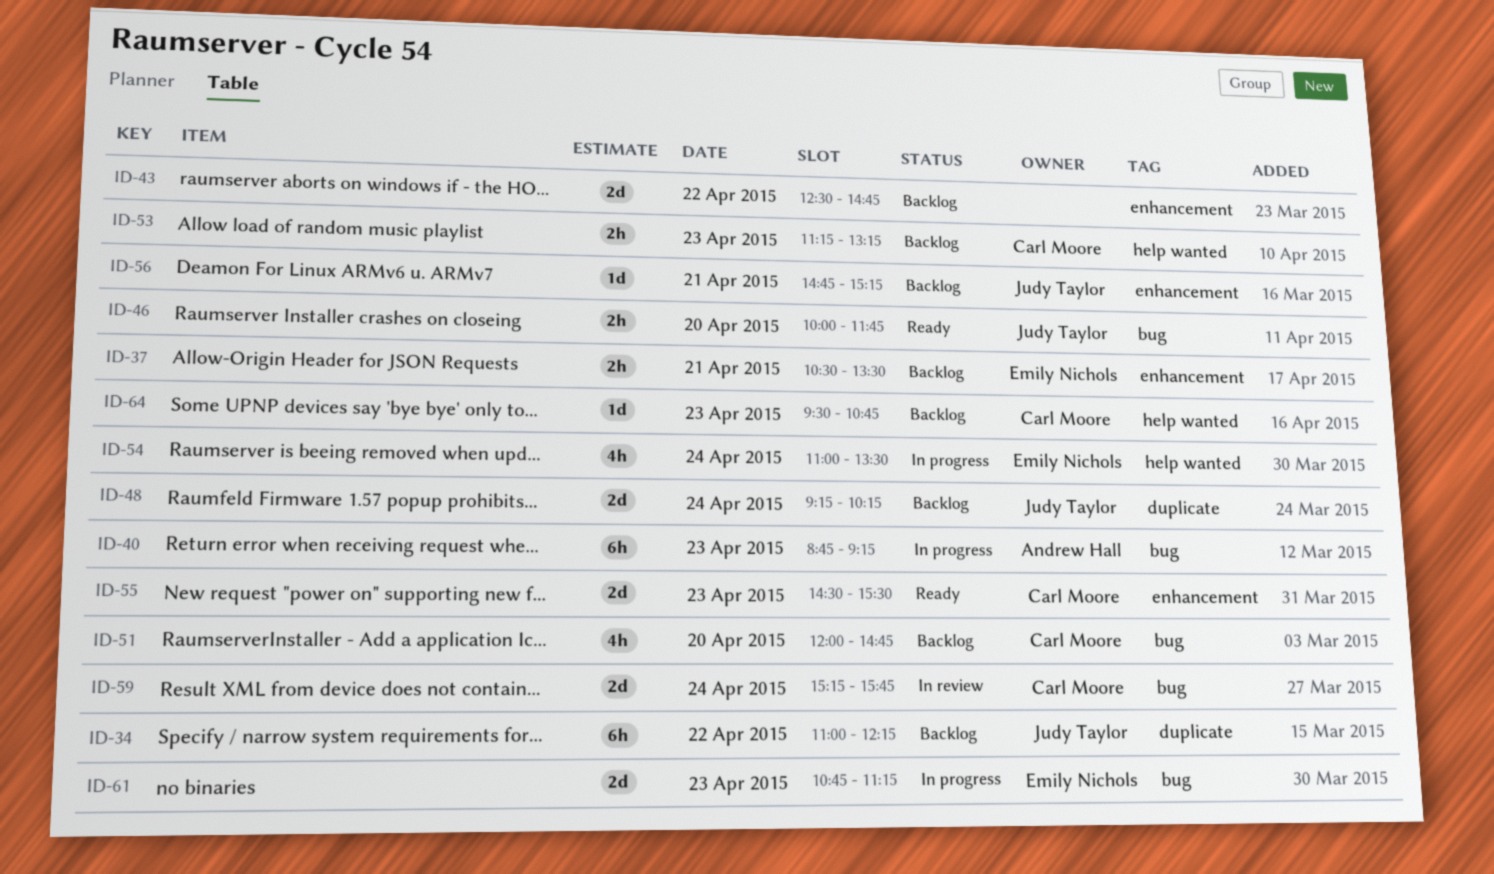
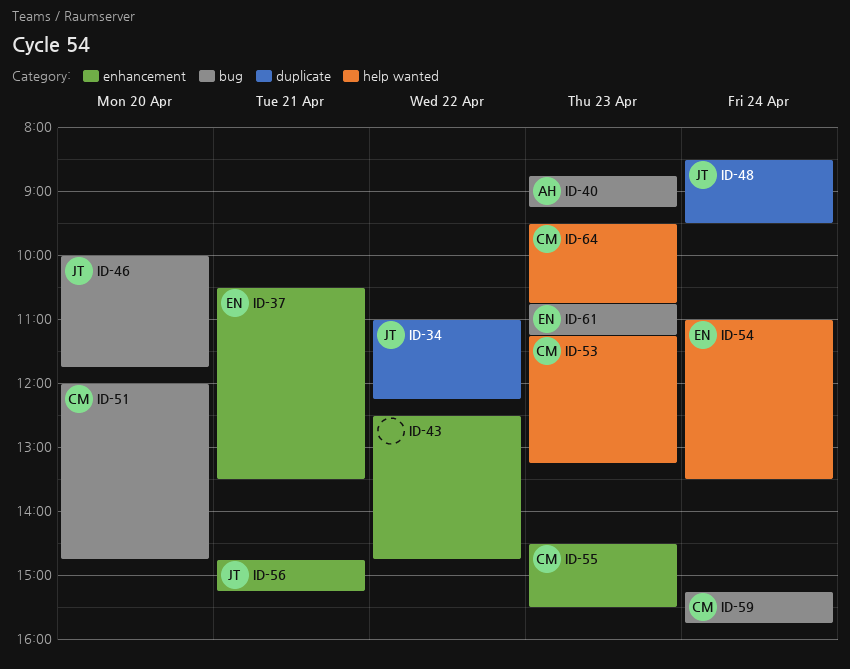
ID-48, begins: 09:15 -> 08:30
ID-48, ends: 10:15 -> 09:30

